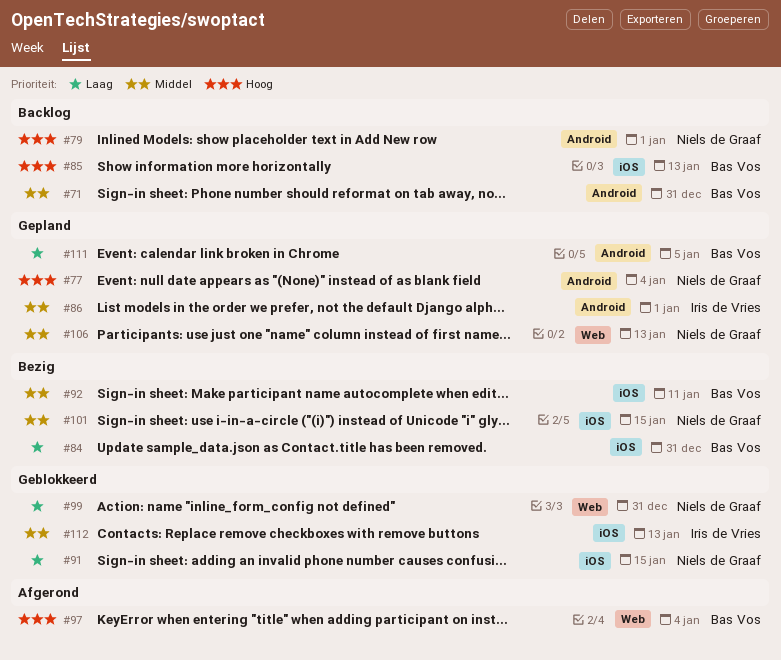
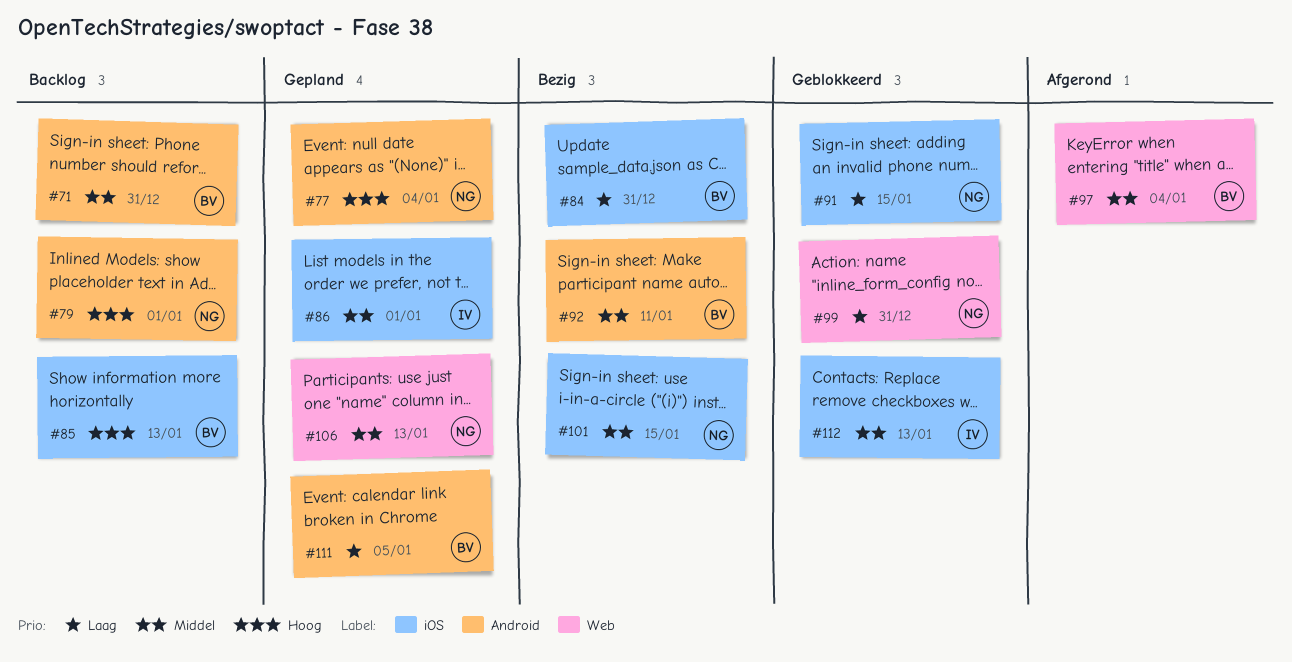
#86, label: Android -> iOS
#92, label: iOS -> Android
#97, priority: Hoog -> Middel

